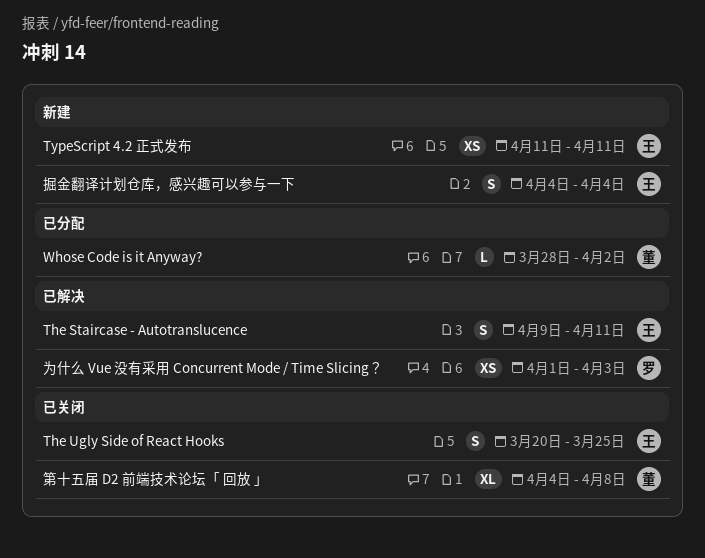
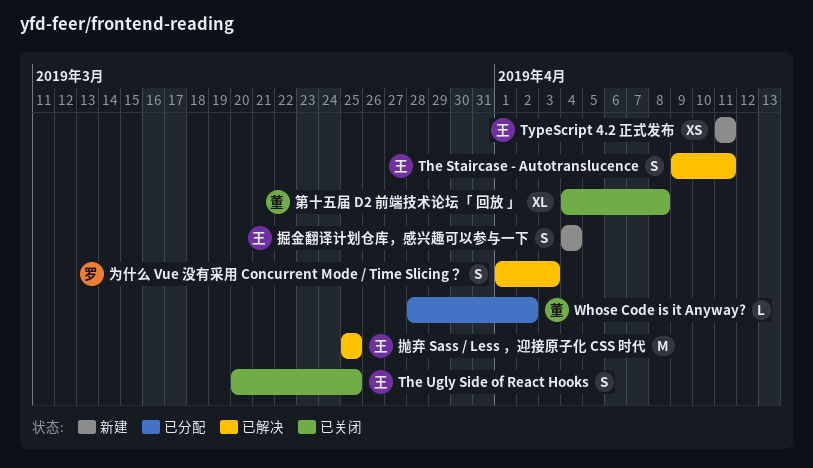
为什么 Vue 没有采用 Concurrent Mode / Time Slicing？, estimate: XS -> S
抛弃 Sass / Less ，迎接原子化 CSS 时代: none -> present

